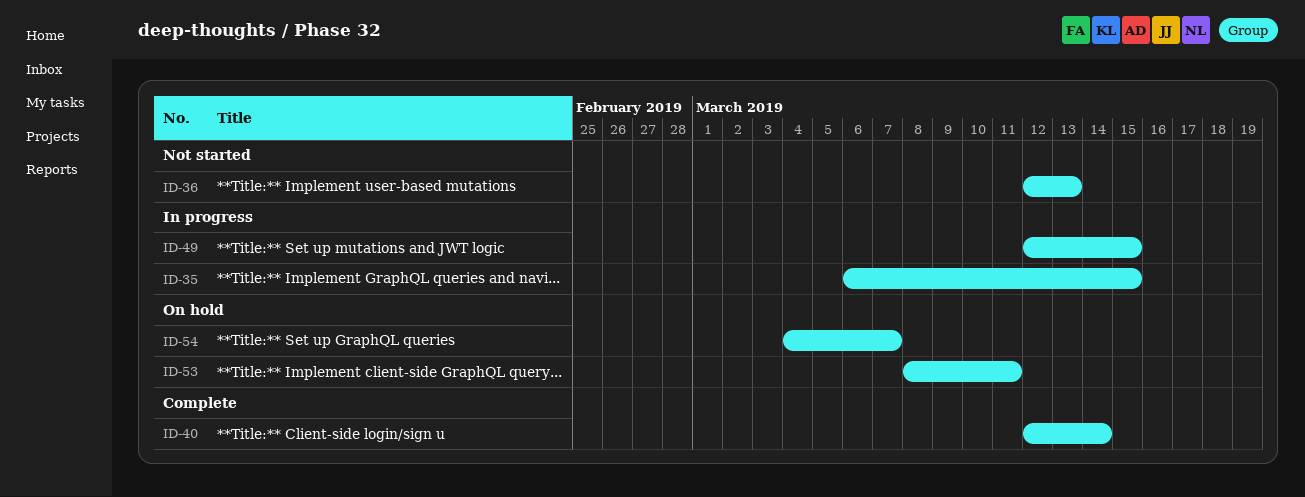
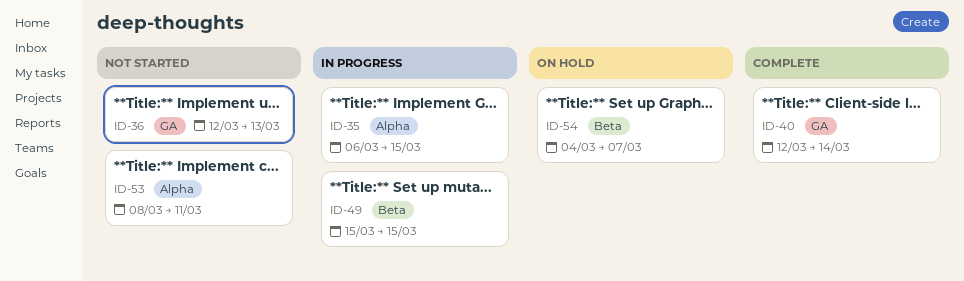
ID-49, start: Mar 12 -> Mar 15
ID-53, status: On hold -> Not started

